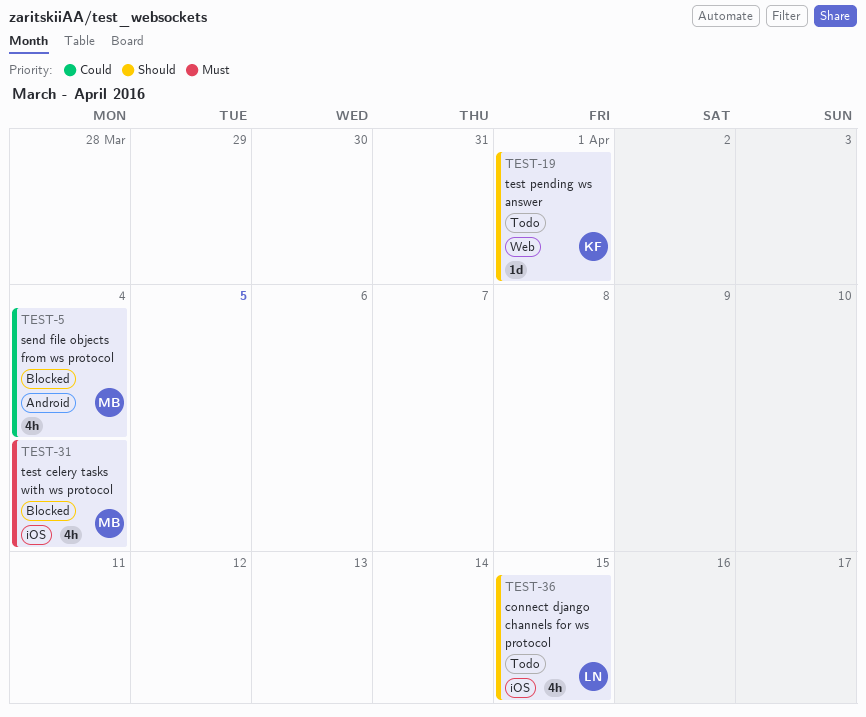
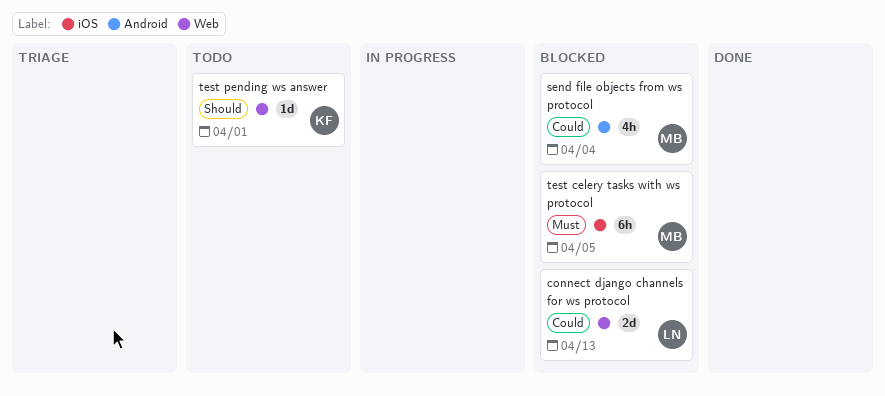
connect django channels for ws protocol, status: Todo -> Blocked
connect django channels for ws protocol, priority: Should -> Could
connect django channels for ws protocol, label: iOS -> Web
connect django channels for ws protocol, estimate: 4h -> 2d
connect django channels for ws protocol, due: Apr 15 -> Apr 13
test celery tasks with ws protocol, estimate: 4h -> 6h
test celery tasks with ws protocol, due: Apr 4 -> Apr 5

